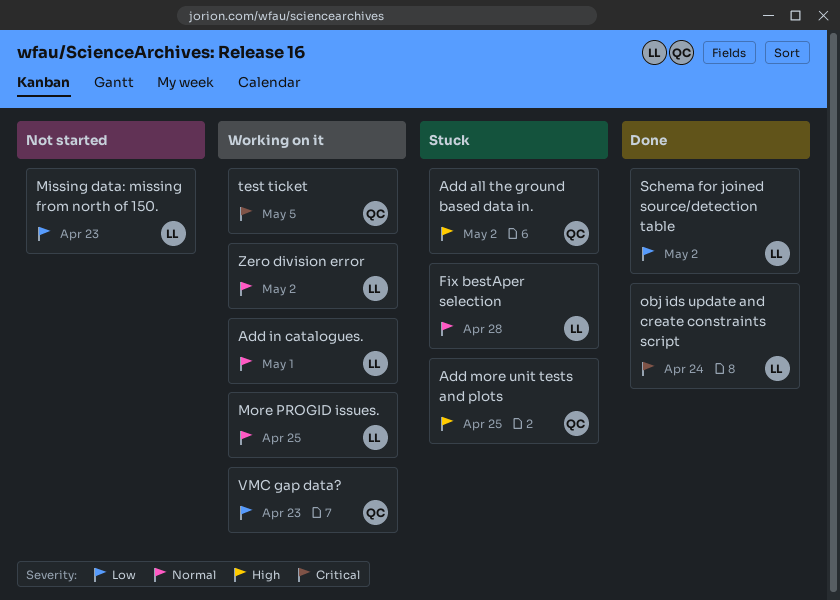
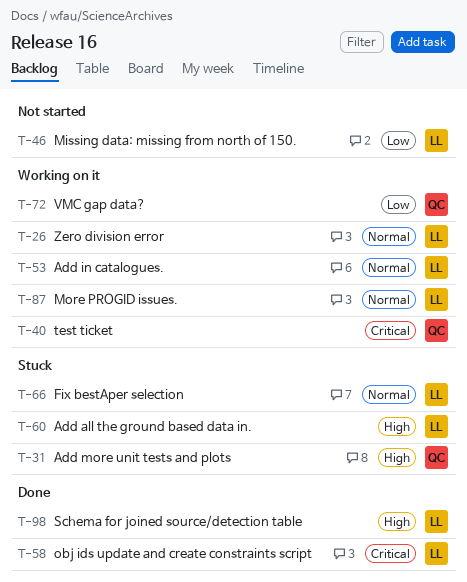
Add all the ground based data in., owner: QC -> LL
Schema for joined source/detection table, priority: Low -> High

